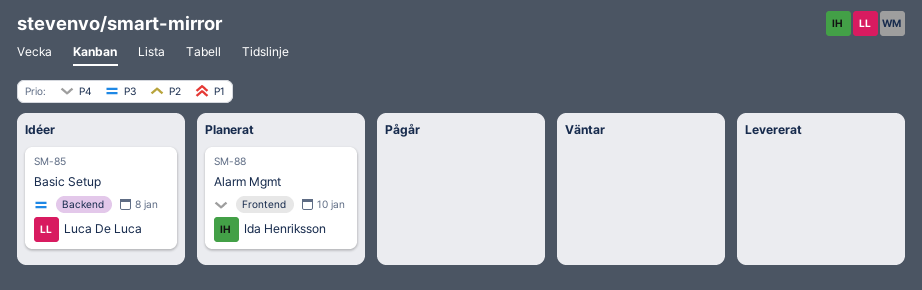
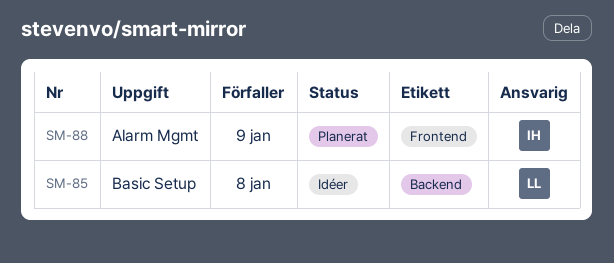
SM-88, due: Jan 10 -> Jan 9

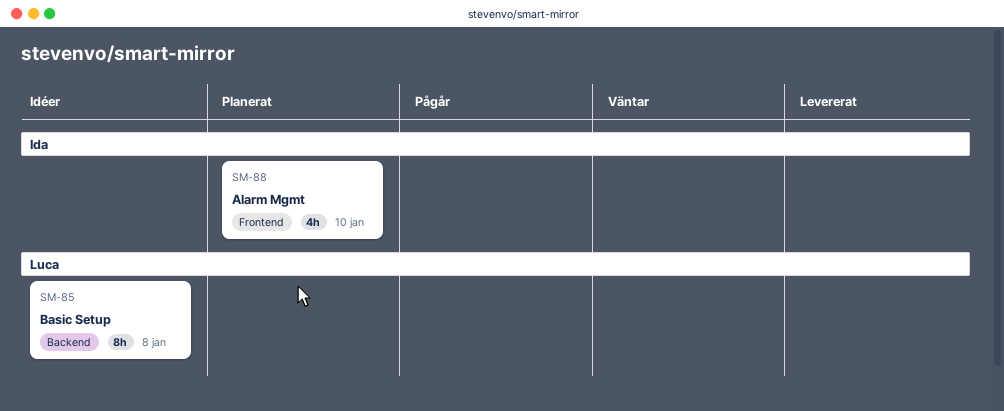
SM-88, due: Jan 9 -> Jan 10

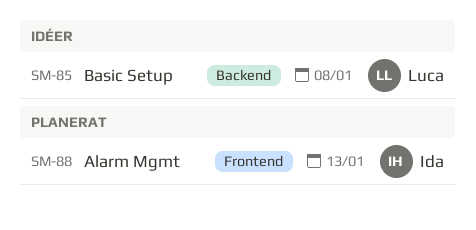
SM-88, due: Jan 10 -> Jan 13

